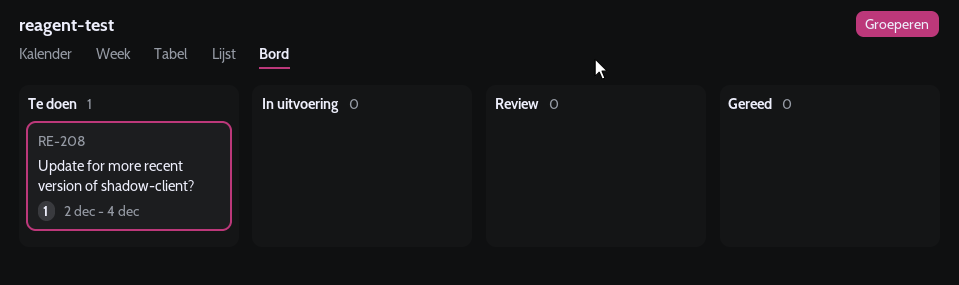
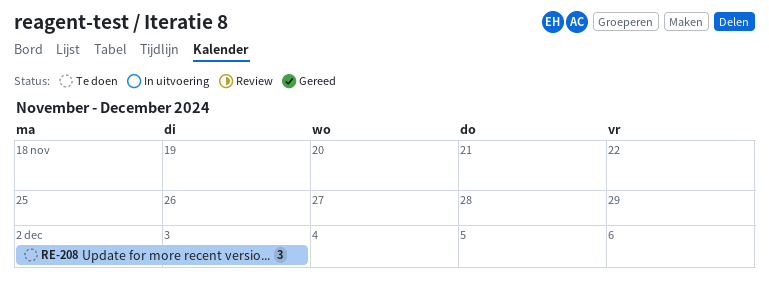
RE-208, estimate: 1 -> 3
RE-208, due: Dec 4 -> Dec 3

